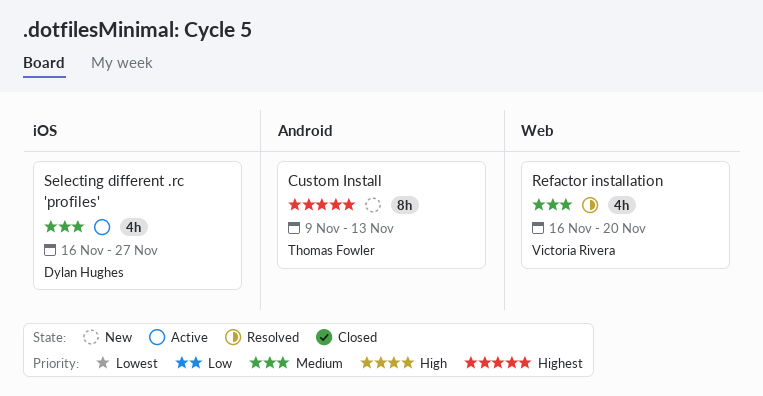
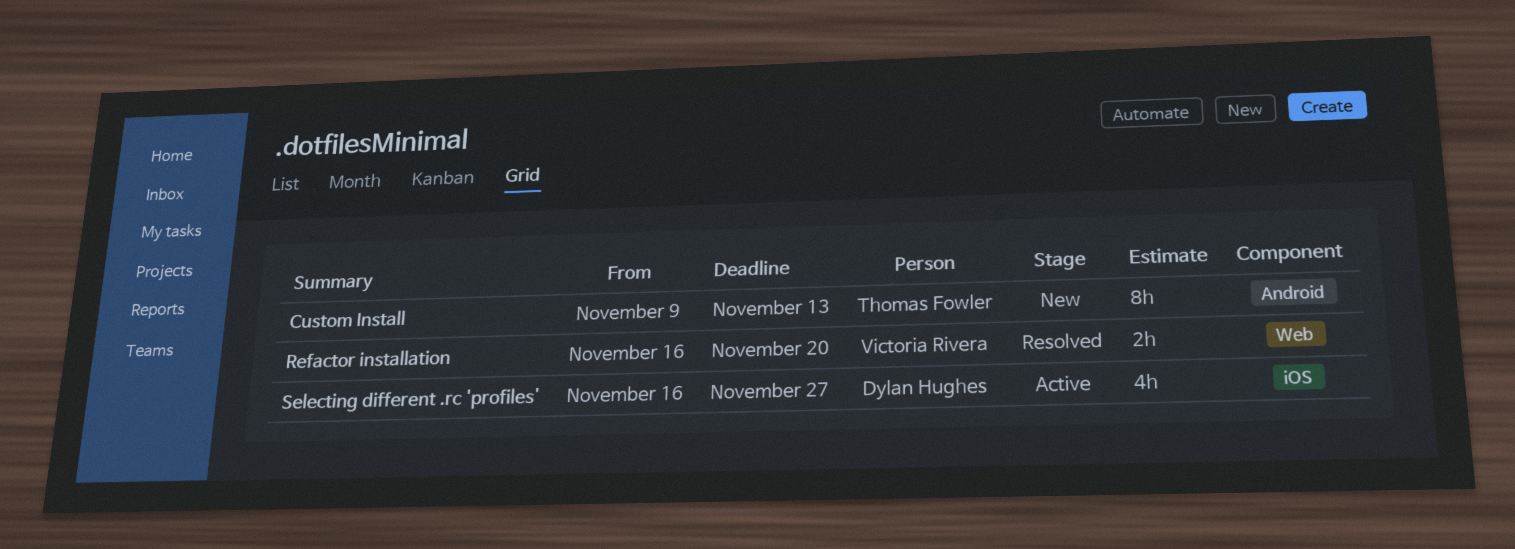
Refactor installation, estimate: 4h -> 2h

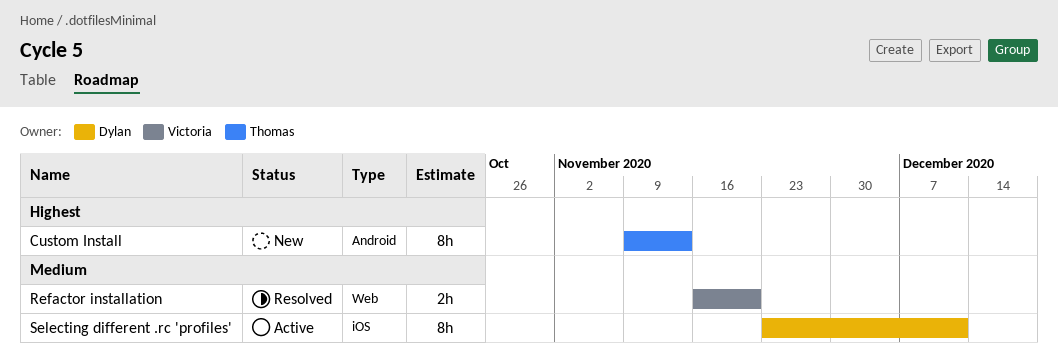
Selecting different .rc 'profiles', estimate: 4h -> 8h
Selecting different .rc 'profiles', start: Nov 16 -> Nov 23
Selecting different .rc 'profiles', due: Nov 27 -> Dec 11

